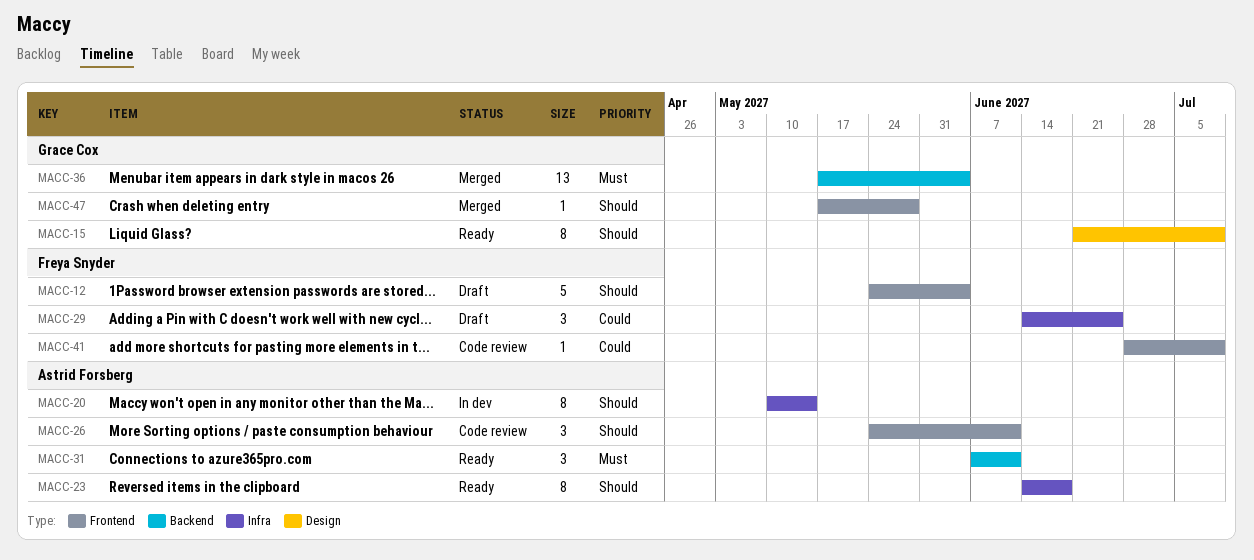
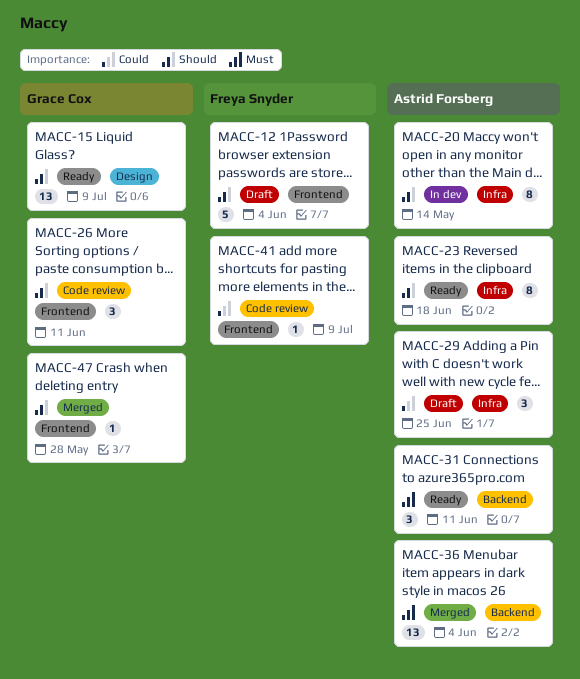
MACC-15, estimate: 8 -> 13
MACC-26, owner: Astrid Forsberg -> Grace Cox
MACC-29, owner: Freya Snyder -> Astrid Forsberg
MACC-36, owner: Grace Cox -> Astrid Forsberg

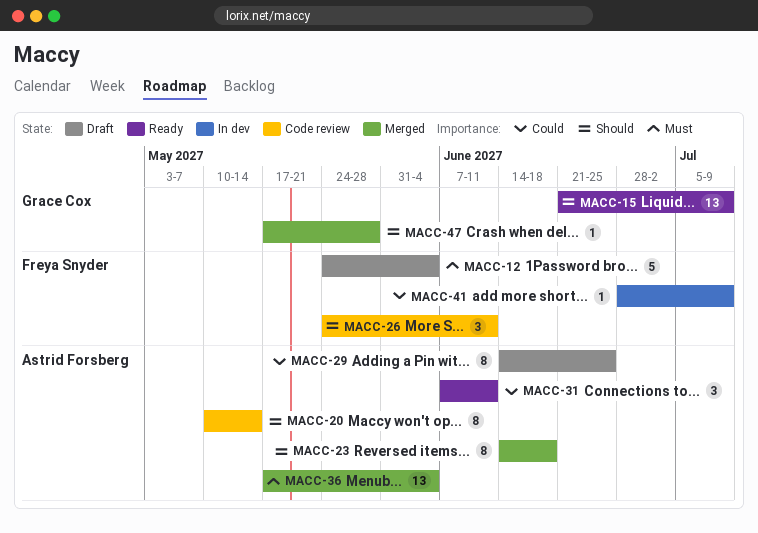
MACC-12, priority: Should -> Must
MACC-20, status: In dev -> Code review
MACC-23, status: Ready -> Merged
MACC-26, owner: Grace Cox -> Freya Snyder
MACC-29, estimate: 3 -> 8
MACC-31, priority: Must -> Could
MACC-41, status: Code review -> In dev

